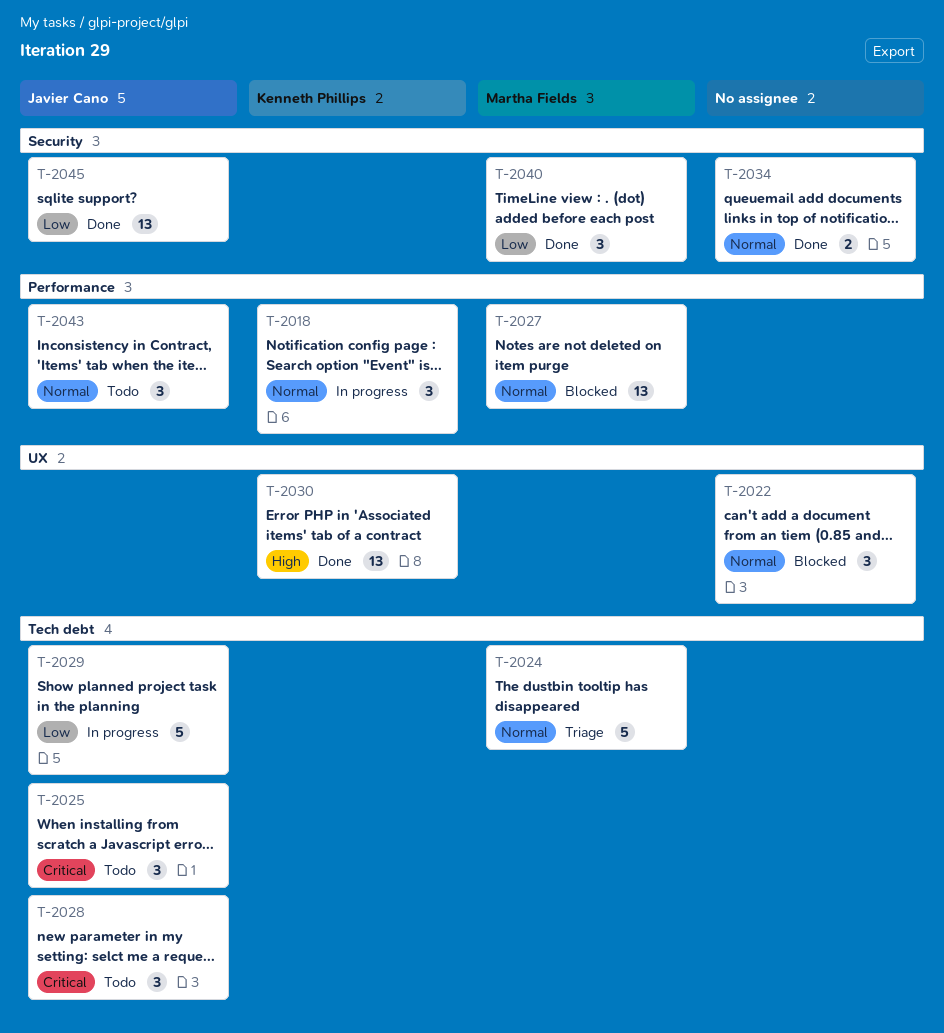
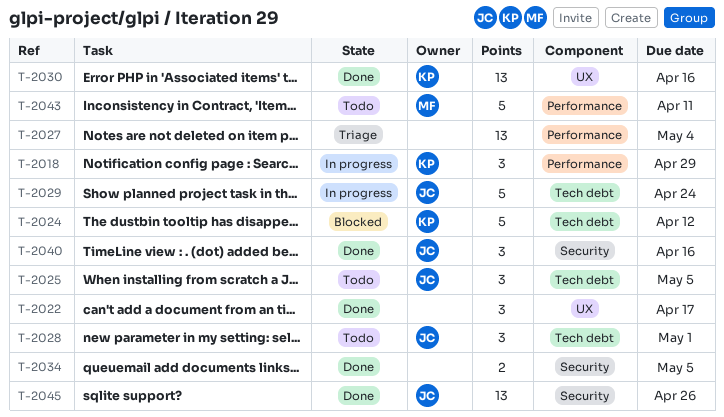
T-2022, status: Blocked -> Done
T-2024, status: Triage -> Blocked
T-2024, owner: Martha Fields -> Kenneth Phillips
T-2027, status: Blocked -> Triage
T-2027, owner: Martha Fields -> none
T-2040, owner: Martha Fields -> Javier Cano
T-2043, owner: Javier Cano -> Martha Fields
T-2043, estimate: 3 -> 5

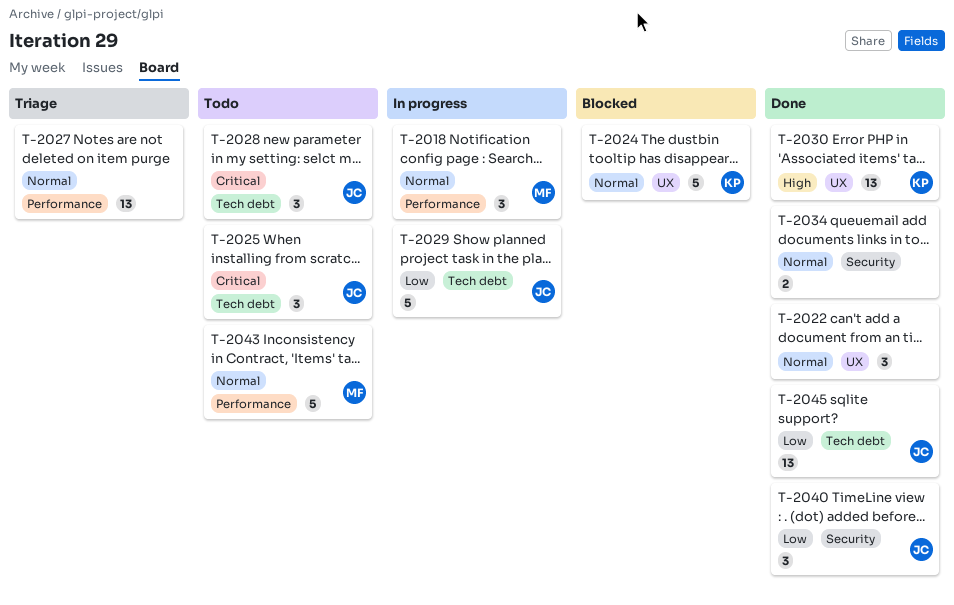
T-2018, owner: KP -> MF
T-2024, label: Tech debt -> UX
T-2045, label: Security -> Tech debt

